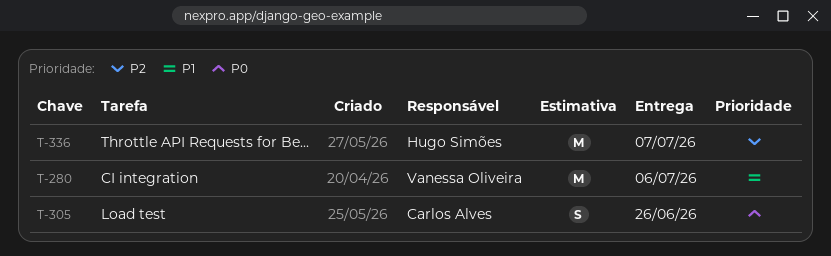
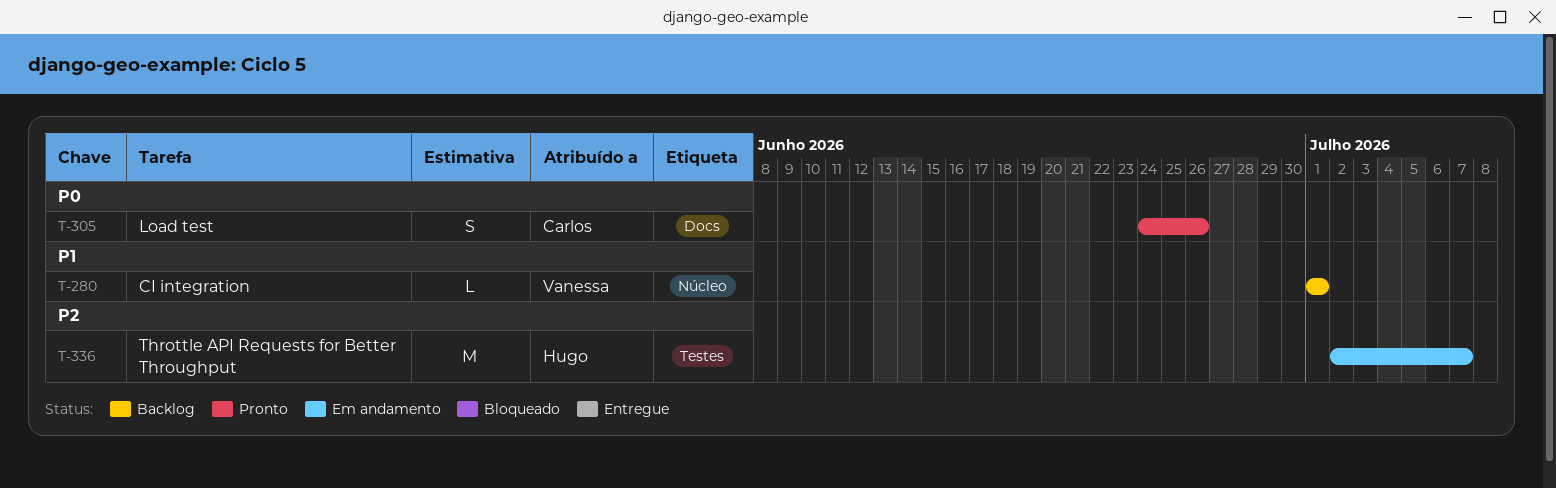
T-280, estimate: M -> L
T-280, due: Jul 6 -> Jul 1

